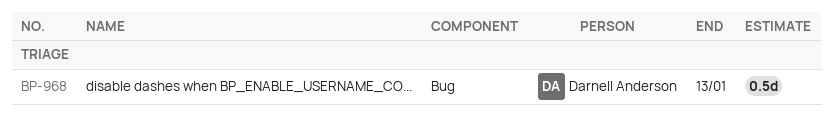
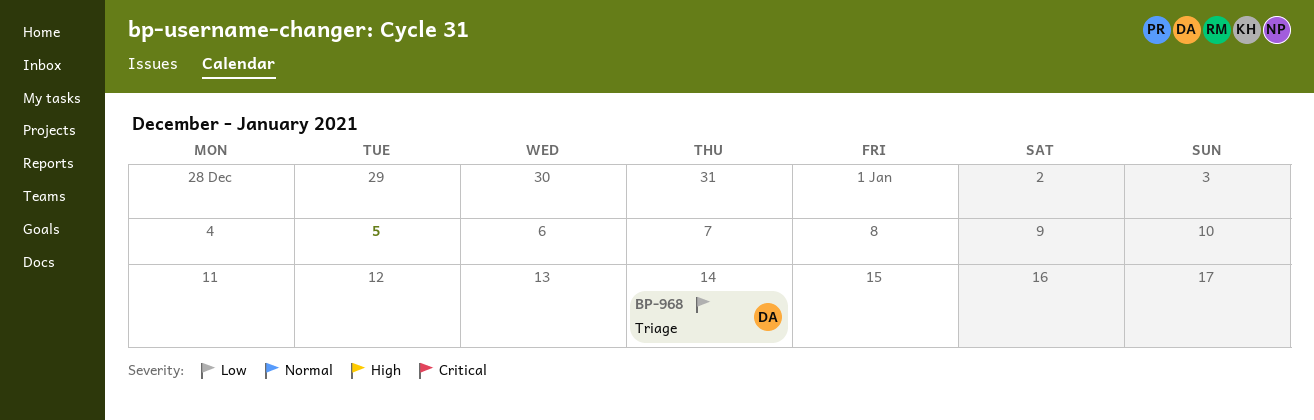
BP-968, due: Jan 13 -> Jan 14

